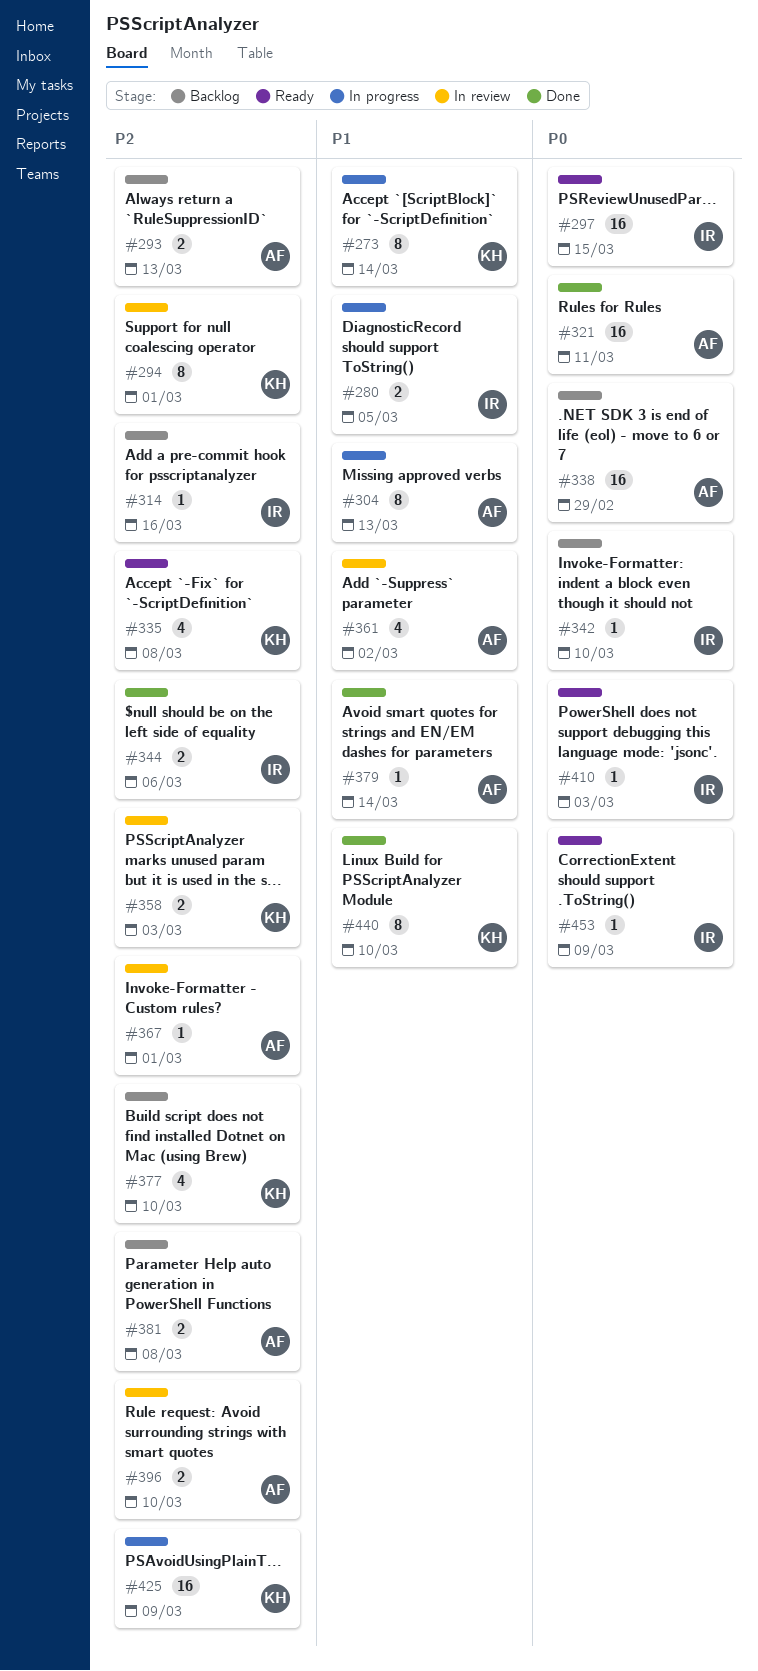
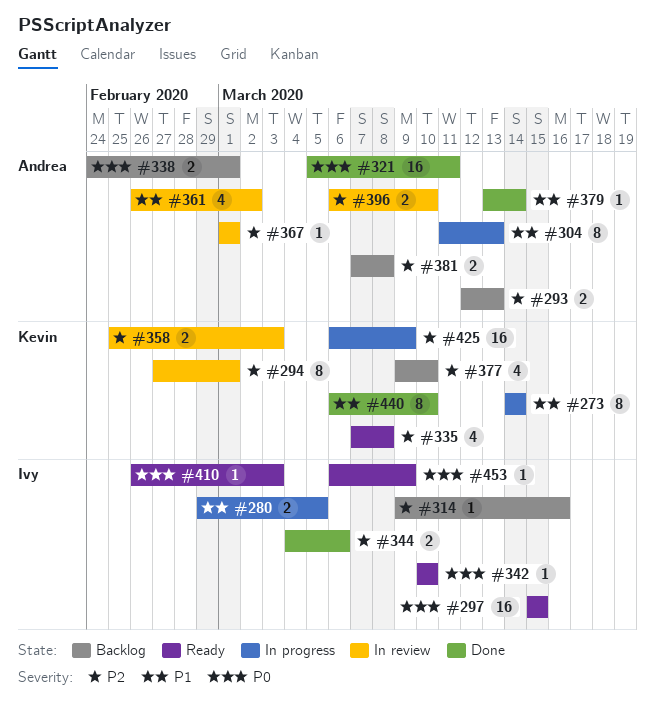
#338, estimate: 16 -> 2
#338, due: Feb 29 -> Mar 1
#342, status: Backlog -> Ready

